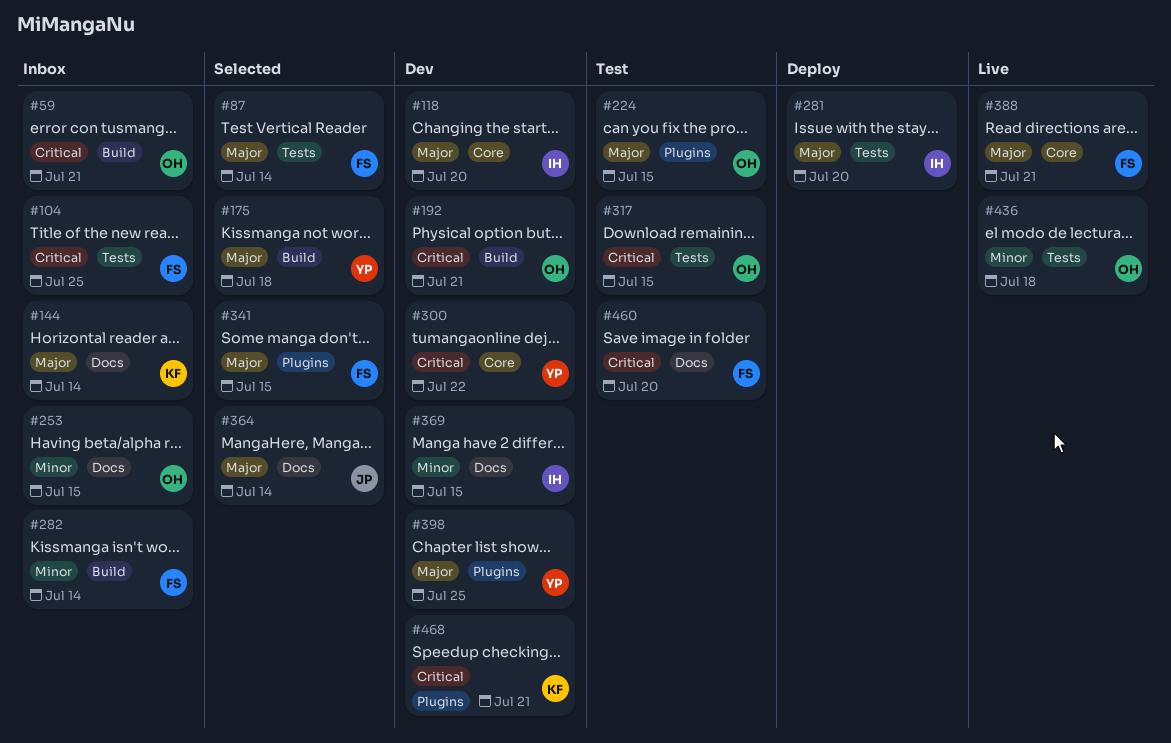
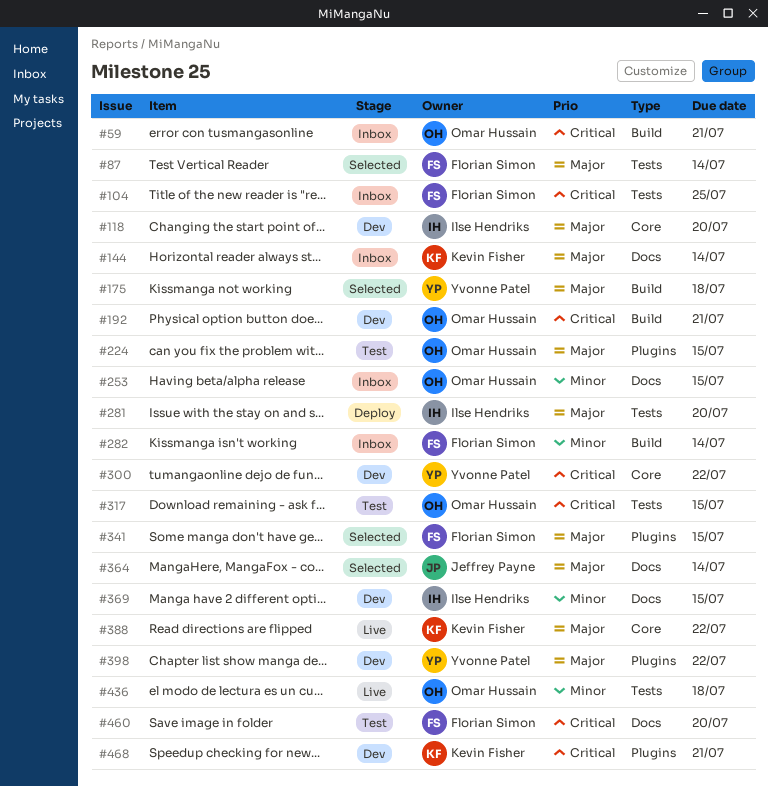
#388, owner: Florian Simon -> Kevin Fisher
#388, due: Jul 21 -> Jul 22
#398, due: Jul 25 -> Jul 22

